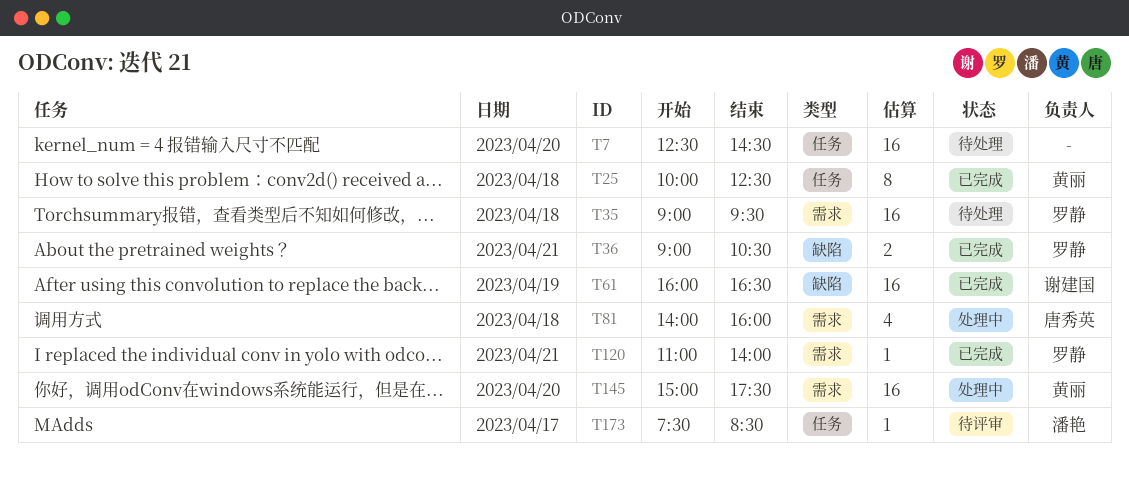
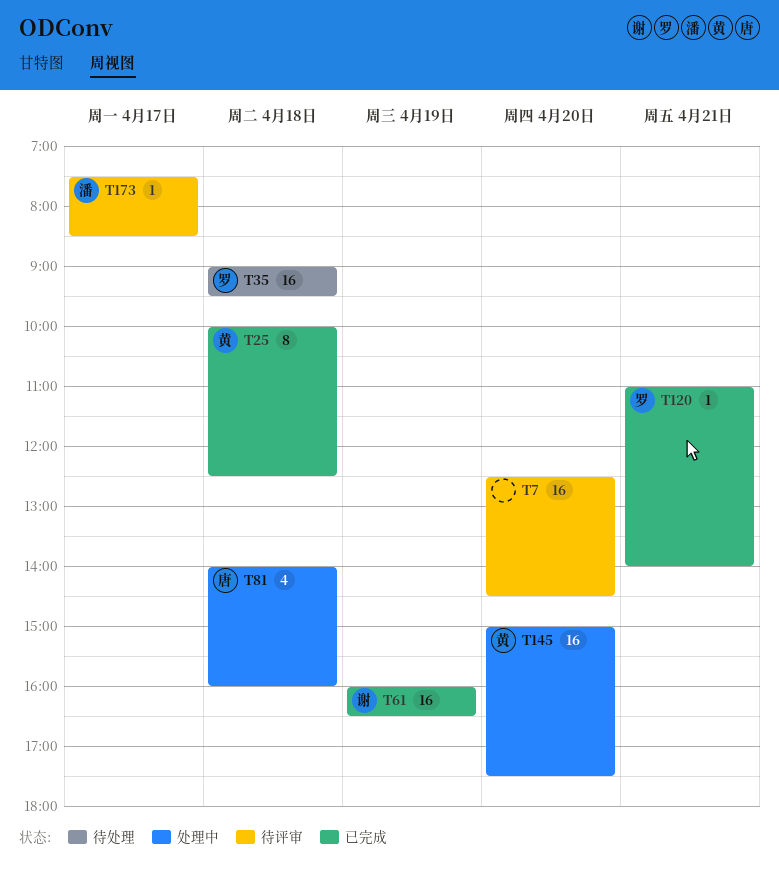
T7, status: 待处理 -> 待评审
T36: present -> none

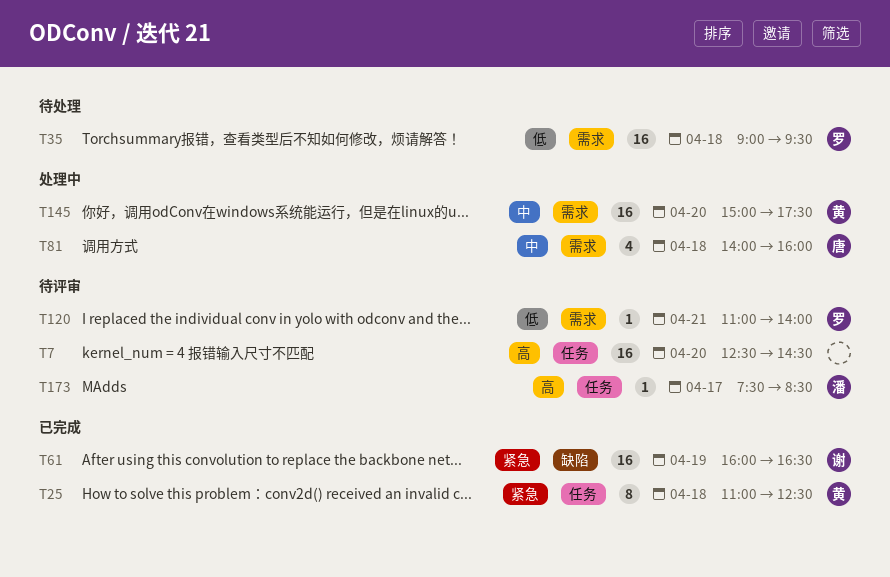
T25, begins: 10:00 -> 11:00
T120, status: 已完成 -> 待评审

